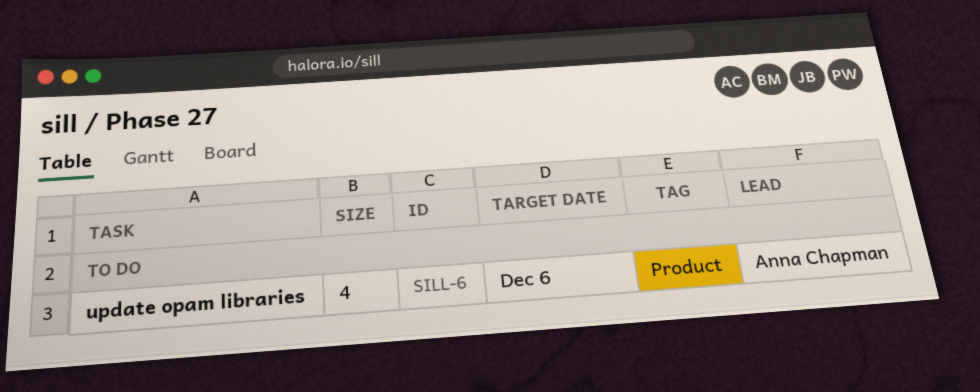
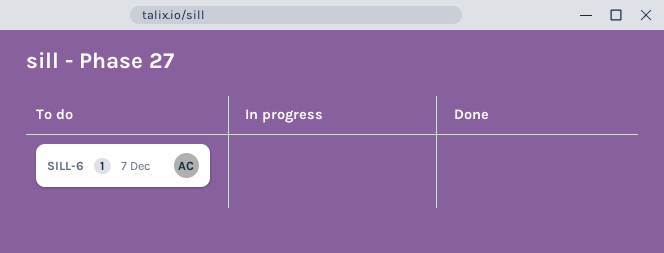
SILL-6, estimate: 4 -> 1
SILL-6, due: Dec 6 -> Dec 7

